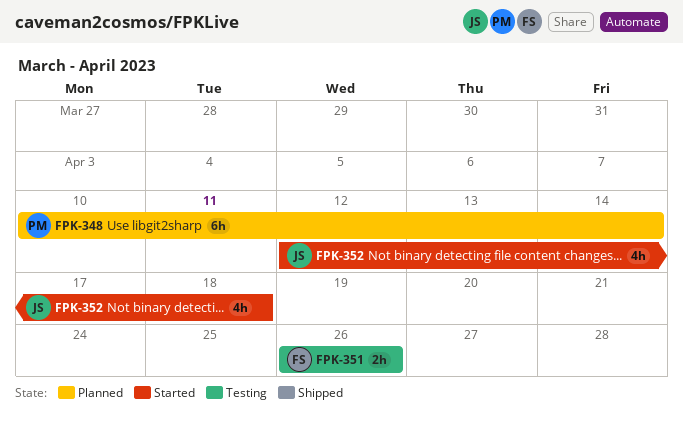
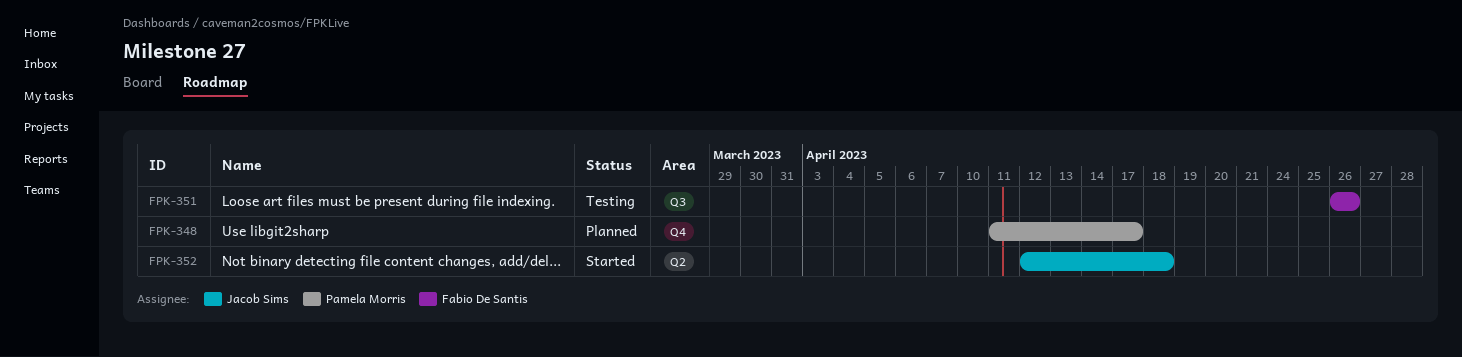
FPK-348, start: Apr 10 -> Apr 11
FPK-348, due: Apr 14 -> Apr 17

